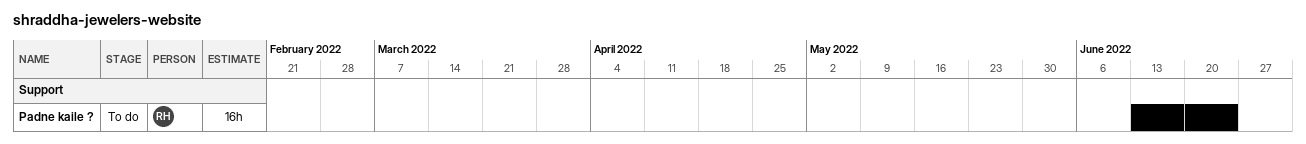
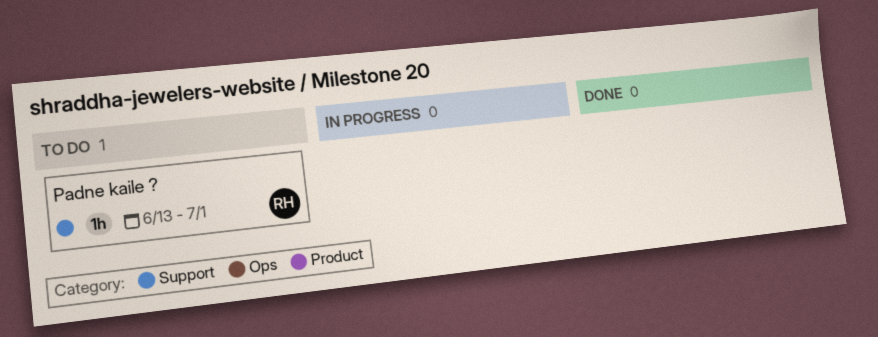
Padne kaile ?, estimate: 16h -> 1h
Padne kaile ?, due: Jun 24 -> Jul 1

